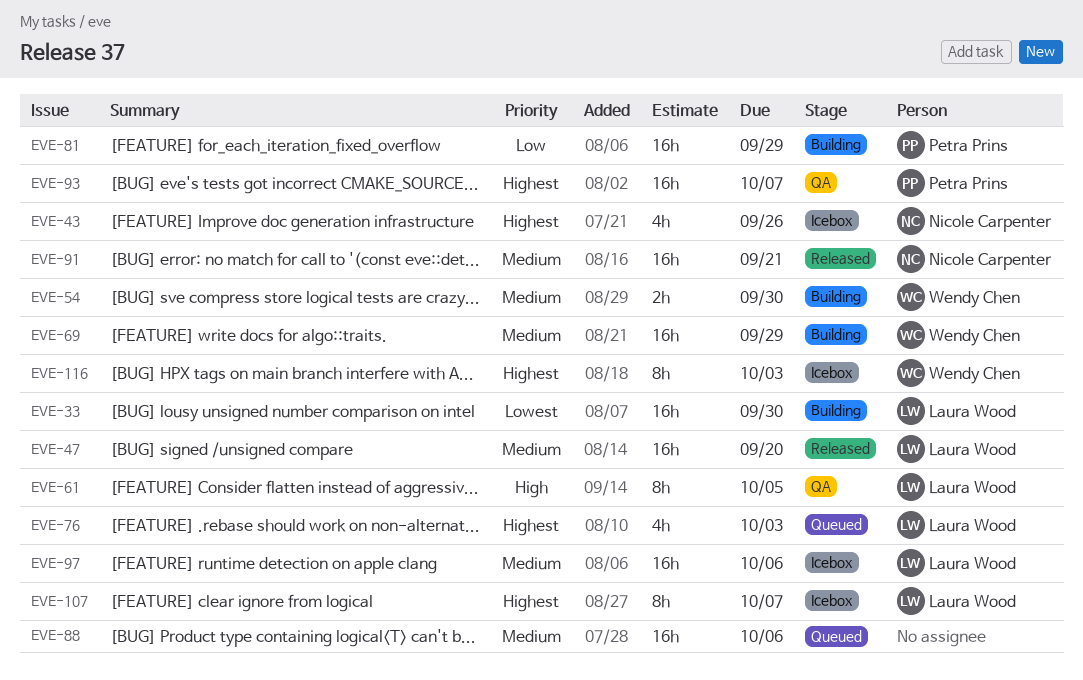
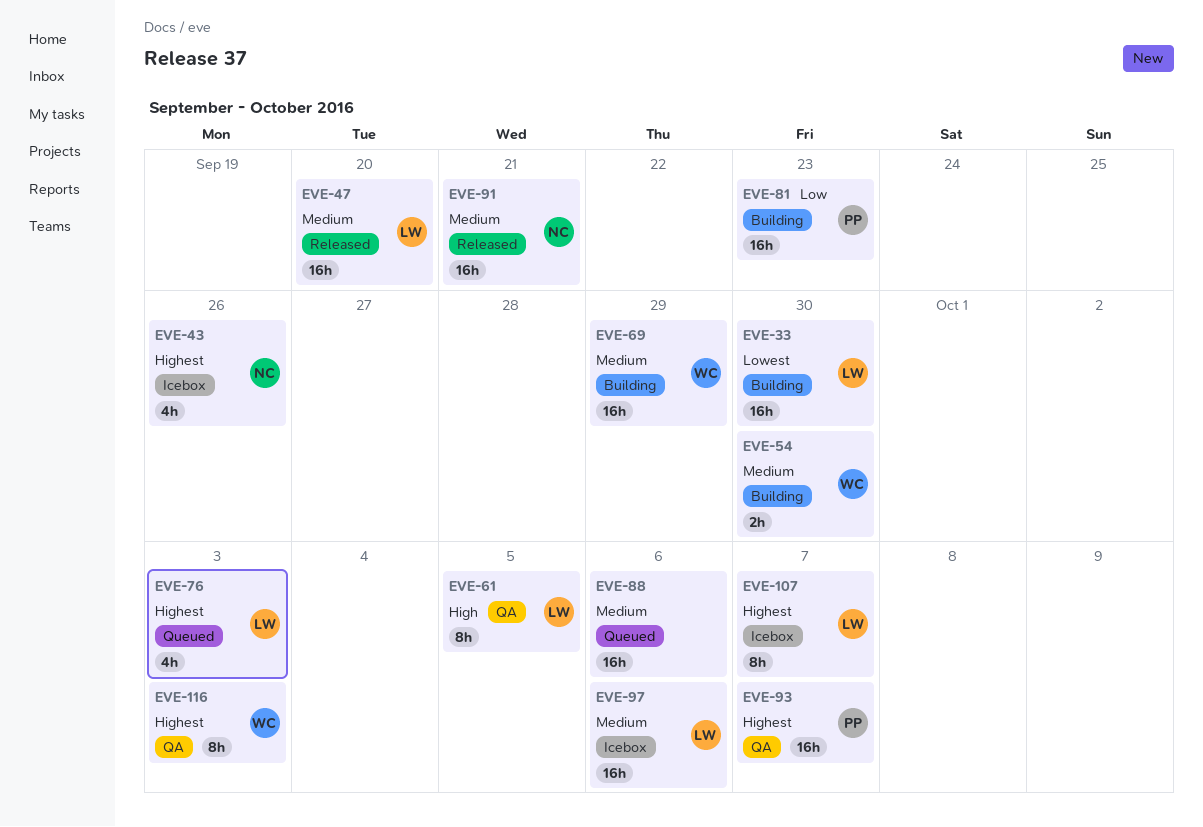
EVE-81, due: Sep 29 -> Sep 23
EVE-116, status: Icebox -> QA

